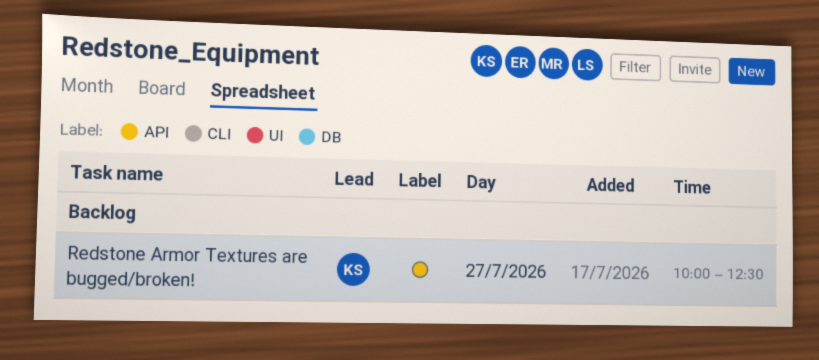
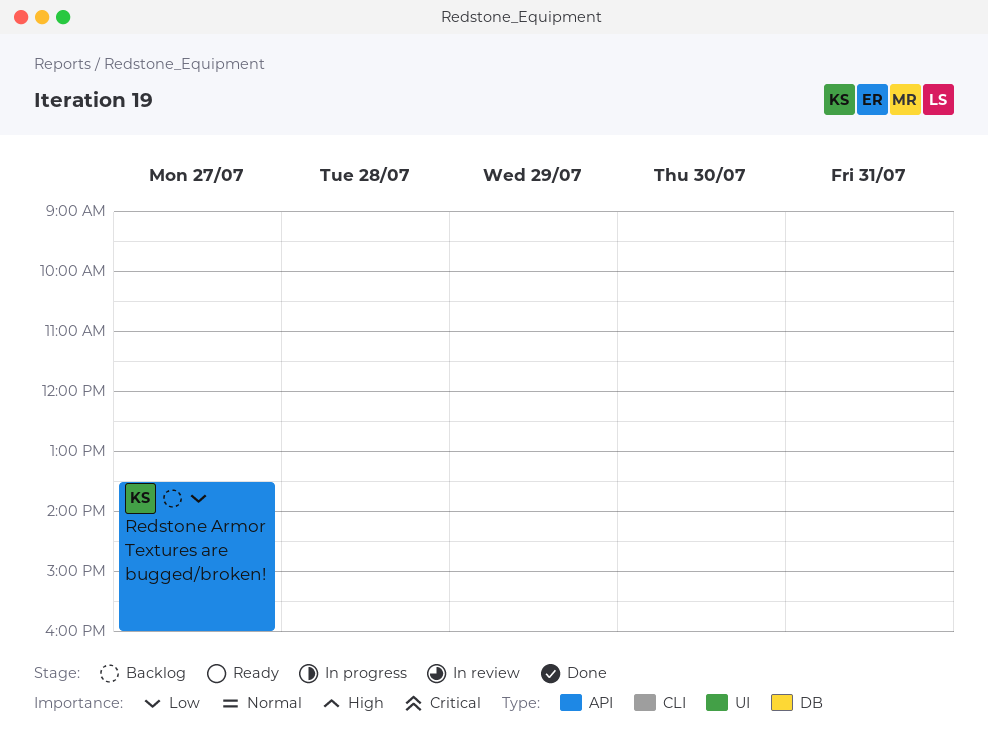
Redstone Armor Textures are bugged/broken!, begins: 10:00 -> 13:30
Redstone Armor Textures are bugged/broken!, ends: 12:30 -> 16:00

